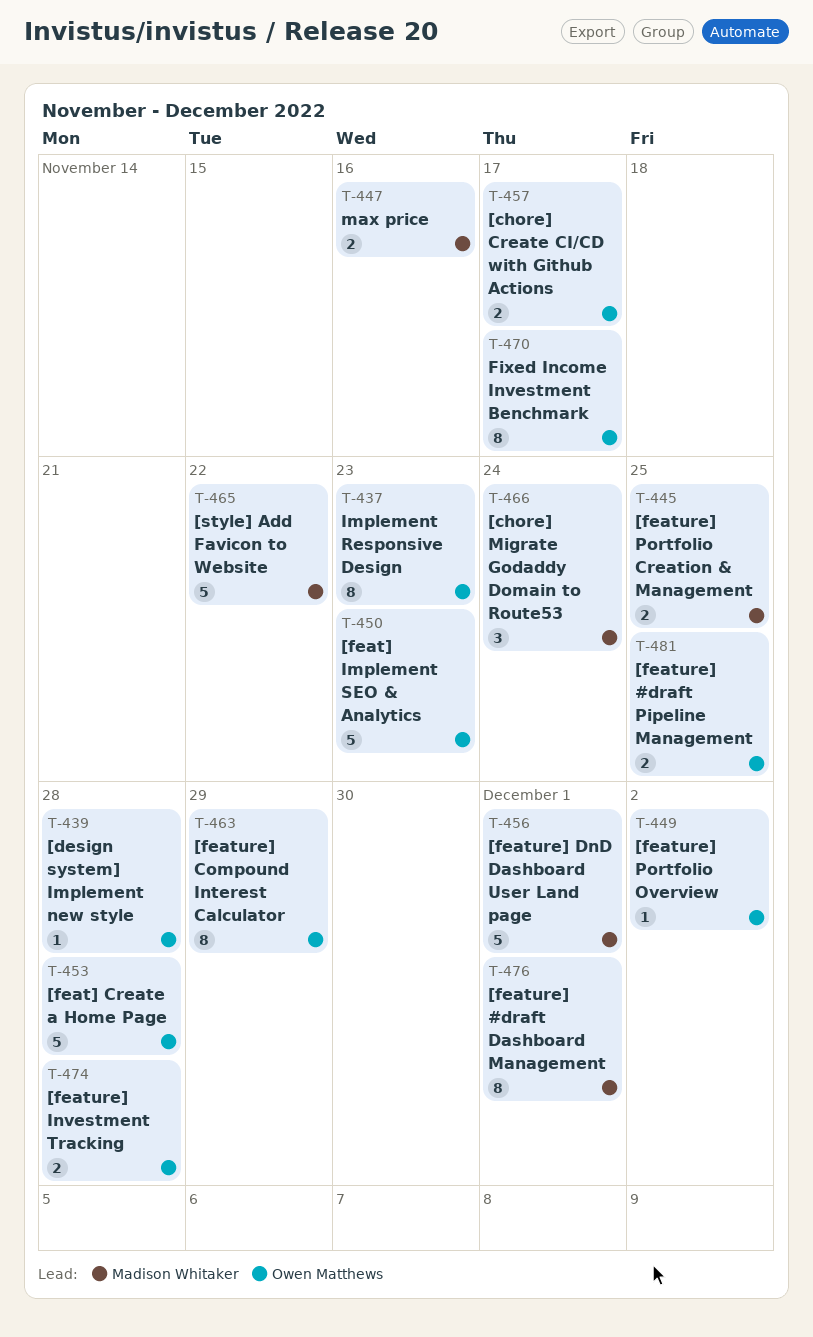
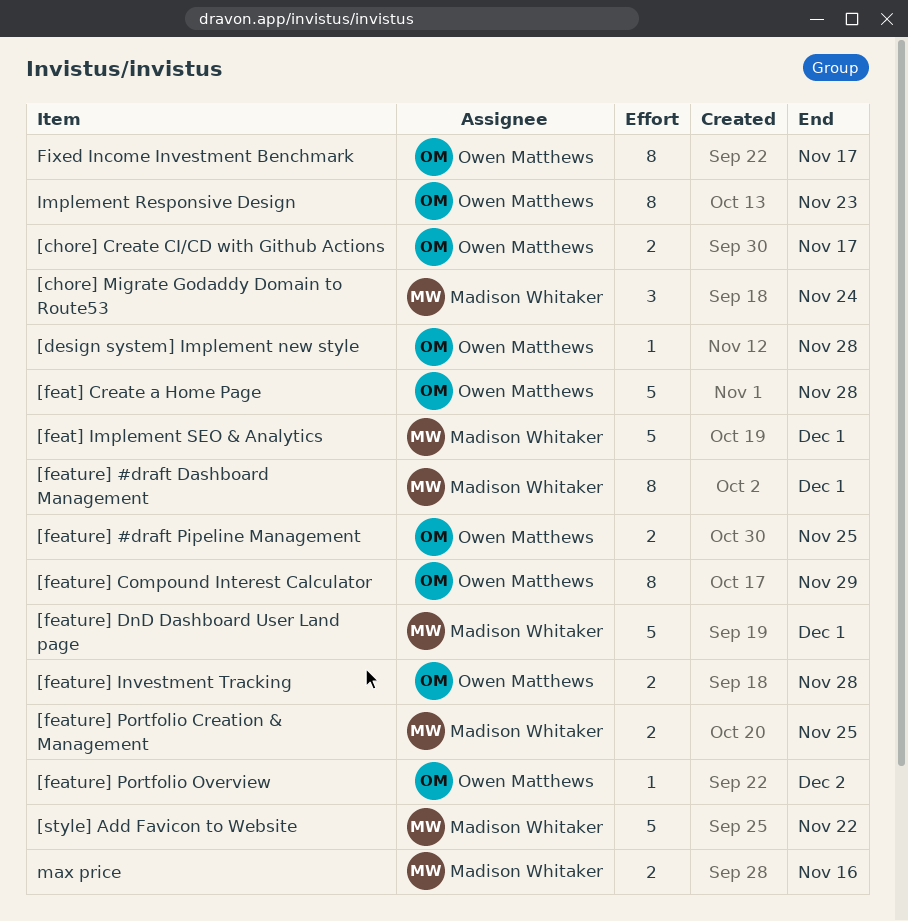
[feat] Implement SEO & Analytics, owner: Owen Matthews -> Madison Whitaker
[feat] Implement SEO & Analytics, due: Nov 23 -> Dec 1

